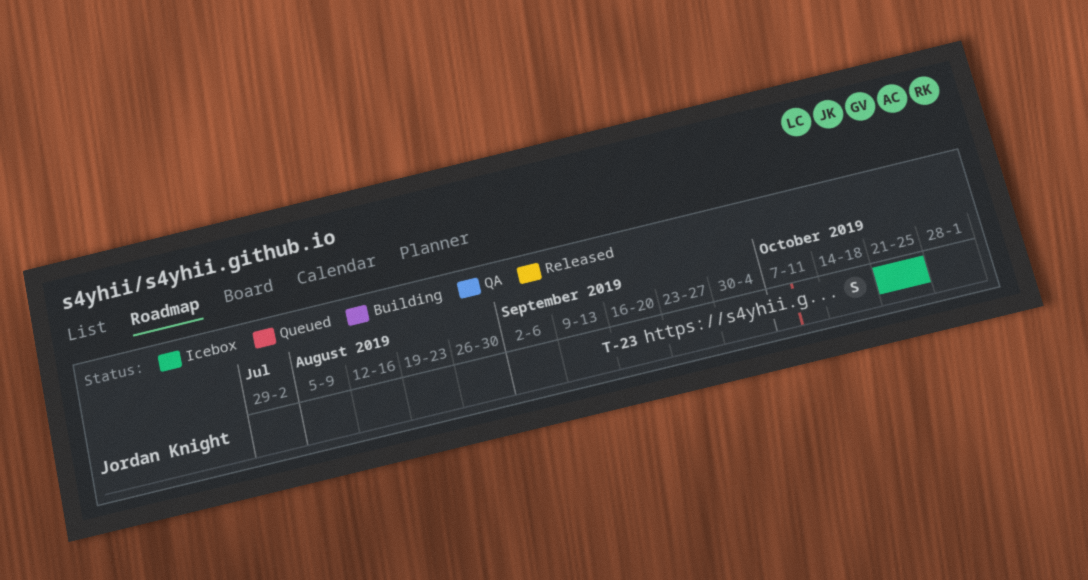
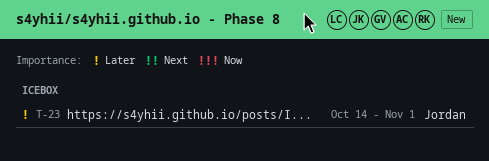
T-23, start: Oct 21 -> Oct 14
T-23, due: Oct 25 -> Nov 1

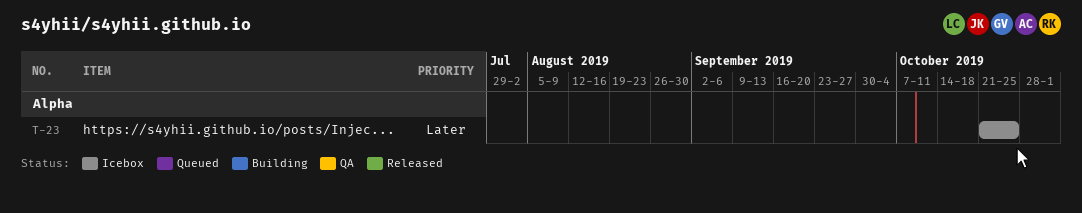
T-23, start: Oct 14 -> Oct 21
T-23, due: Nov 1 -> Oct 25

